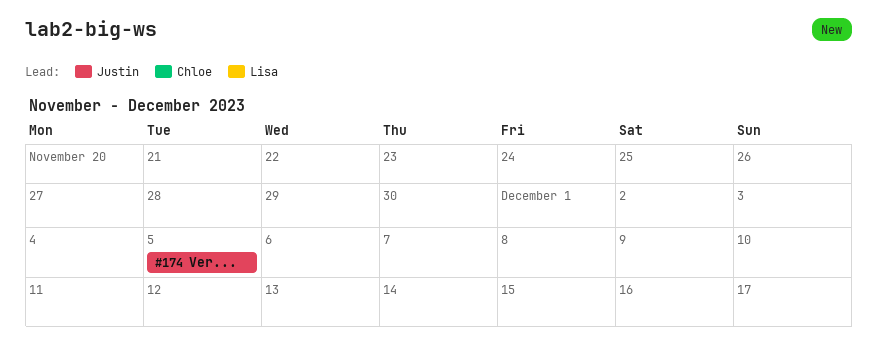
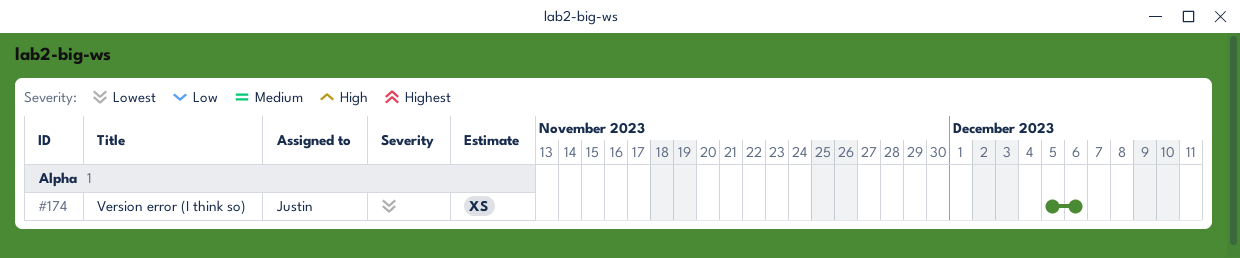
#174, due: Dec 5 -> Dec 6

